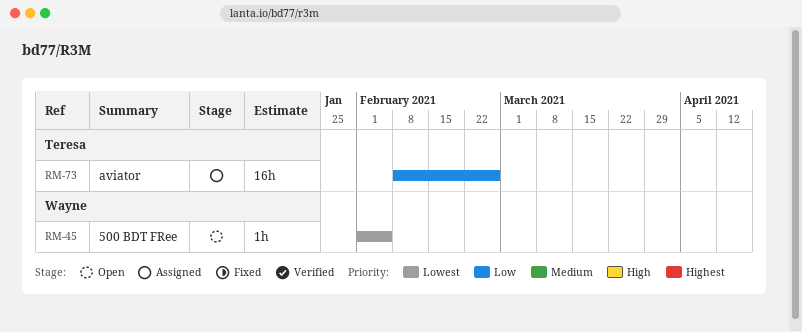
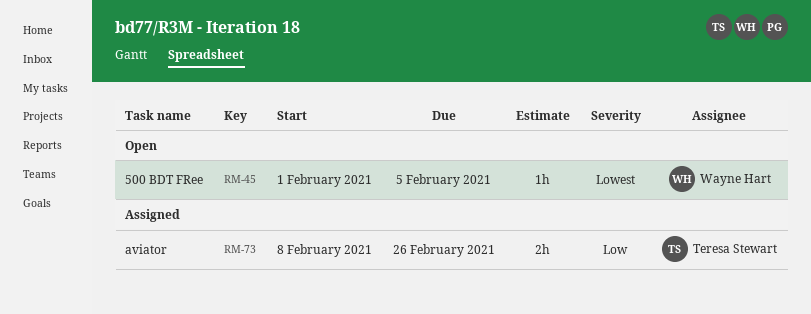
RM-73, estimate: 16h -> 2h

